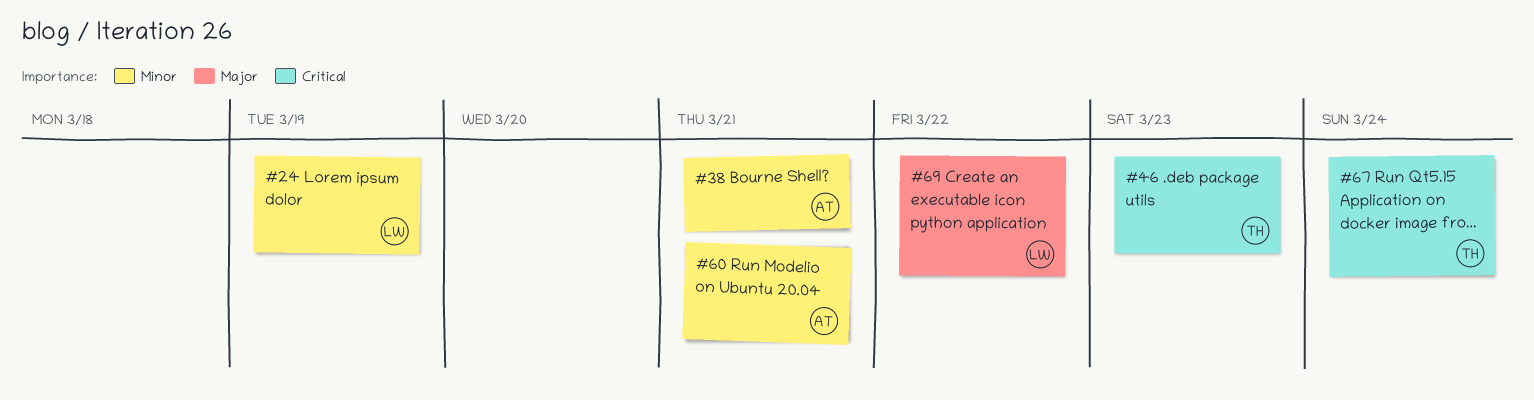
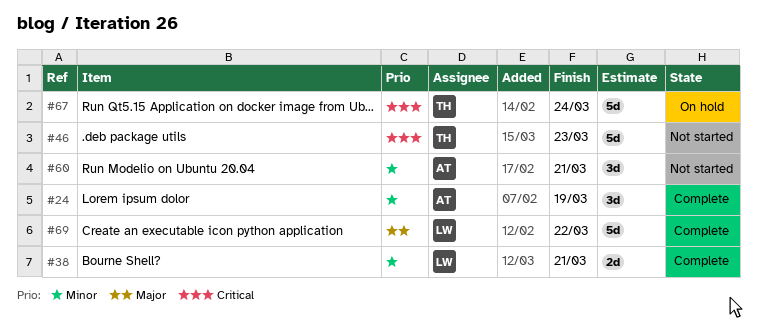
#24, owner: LW -> AT
#38, owner: AT -> LW

